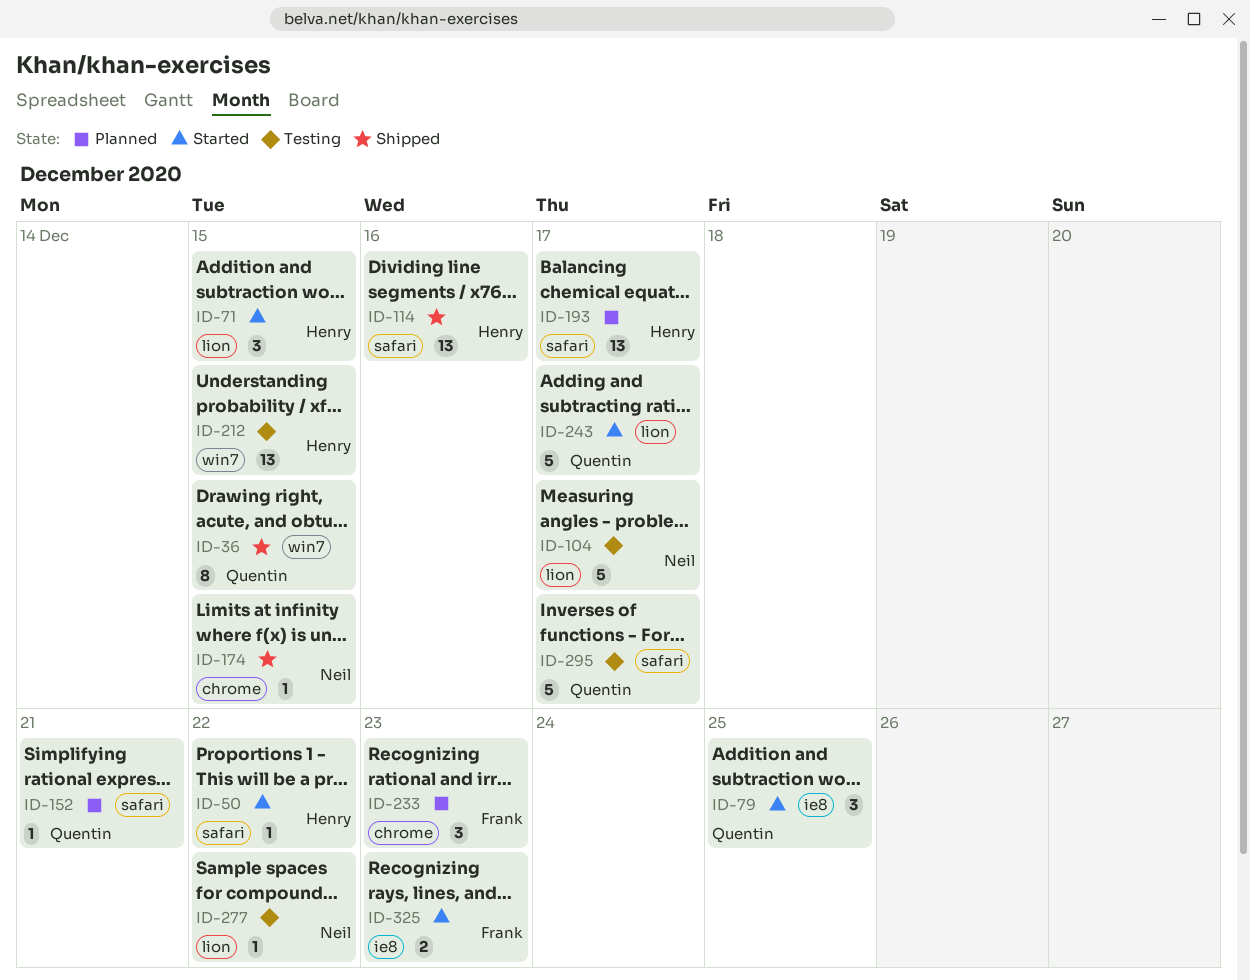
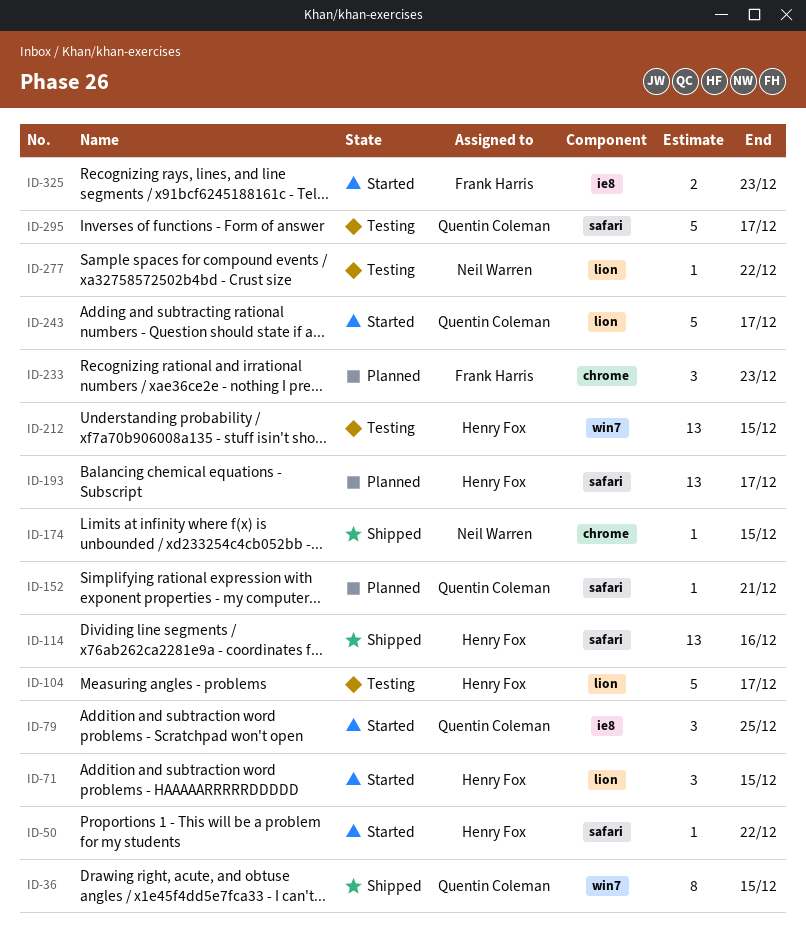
ID-104, owner: Neil Warren -> Henry Fox

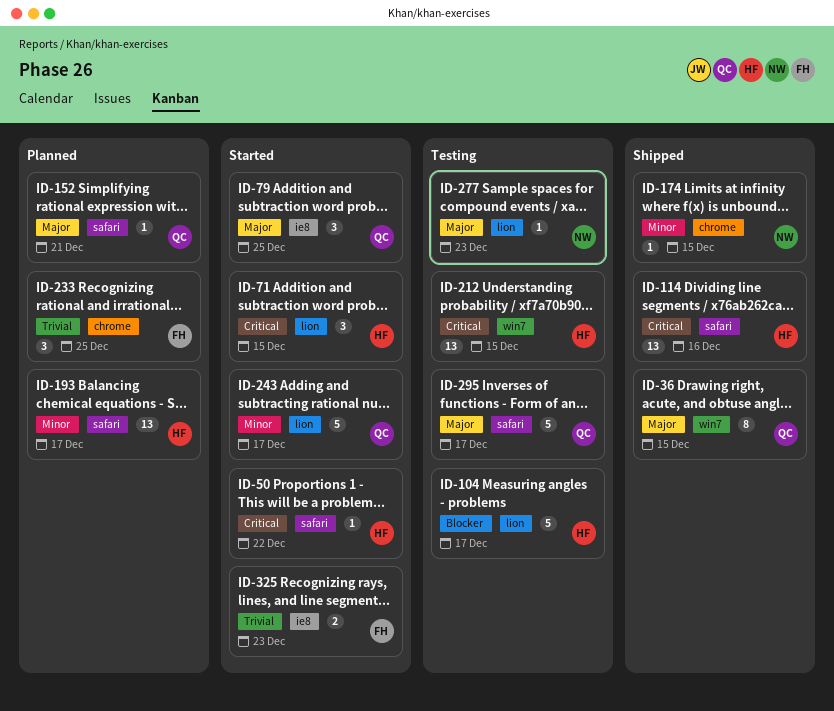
ID-233, due: Dec 23 -> Dec 25
ID-277, due: Dec 22 -> Dec 23

